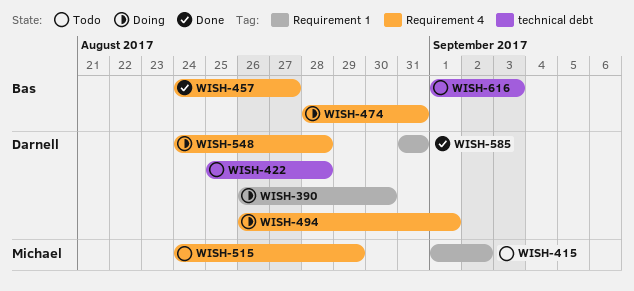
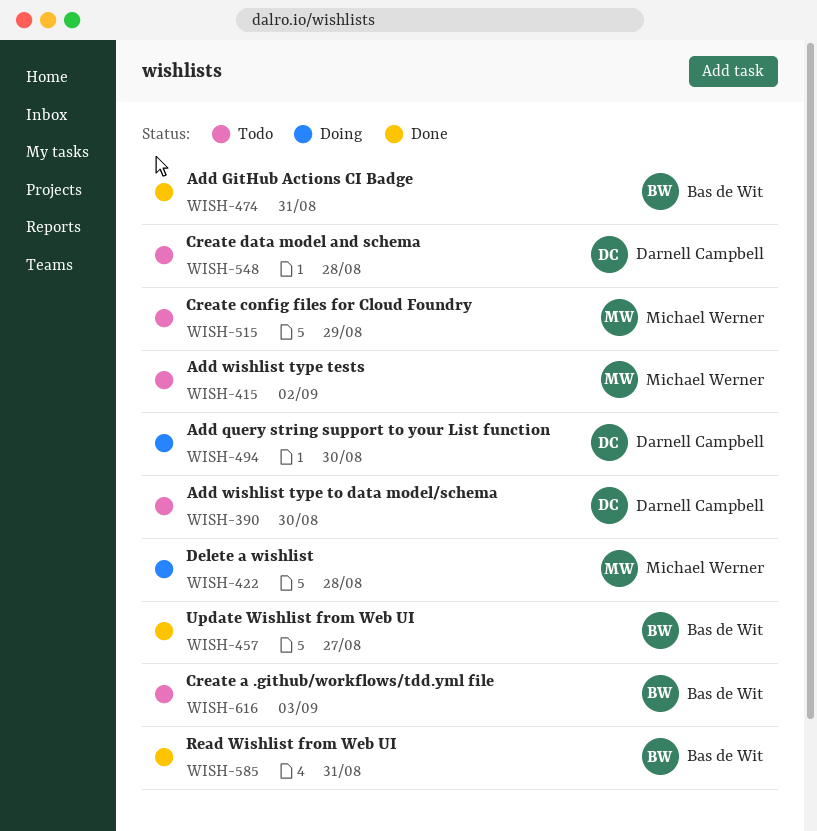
WISH-390, status: Doing -> Todo
WISH-422, status: Todo -> Doing
WISH-422, owner: Darnell Campbell -> Michael Werner
WISH-474, status: Doing -> Done
WISH-494, due: Sep 1 -> Aug 30
WISH-548, status: Doing -> Todo
WISH-585, owner: Darnell Campbell -> Bas de Wit

